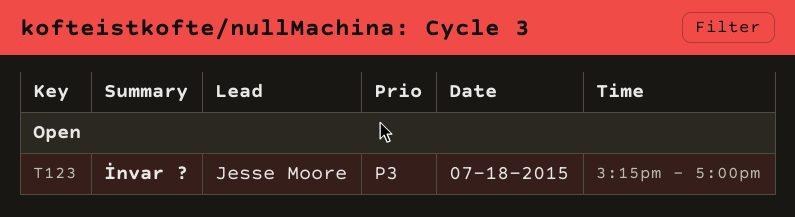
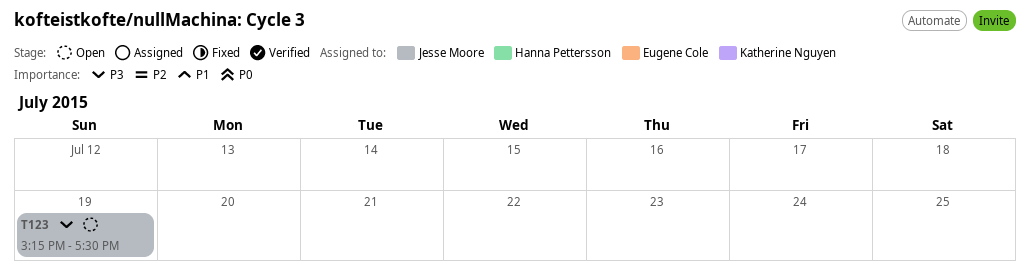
T123, day: Jul 18 -> Jul 19
T123, ends: 17:00 -> 17:30

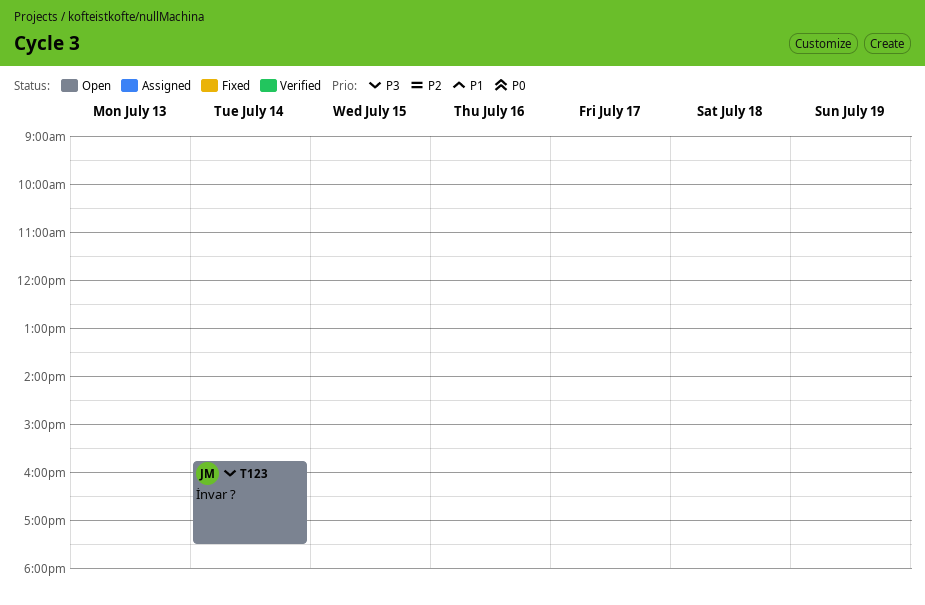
T123, day: Jul 19 -> Jul 14
T123, begins: 15:15 -> 15:45

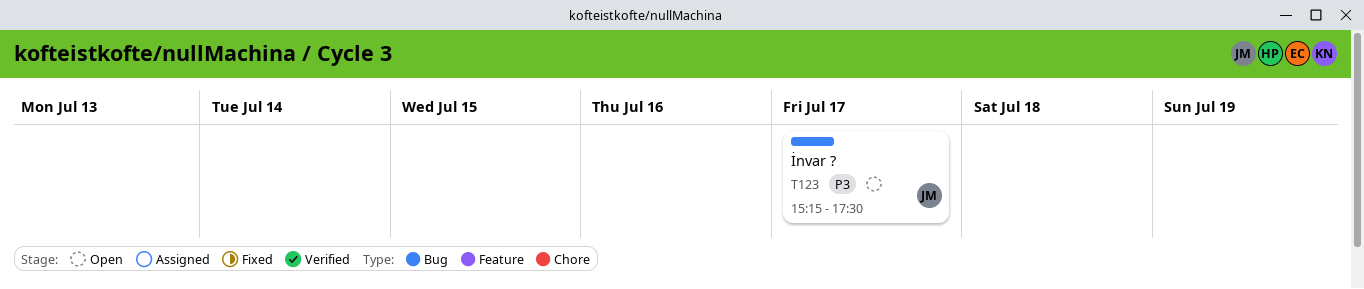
T123, day: Jul 14 -> Jul 17
T123, begins: 15:45 -> 15:15

